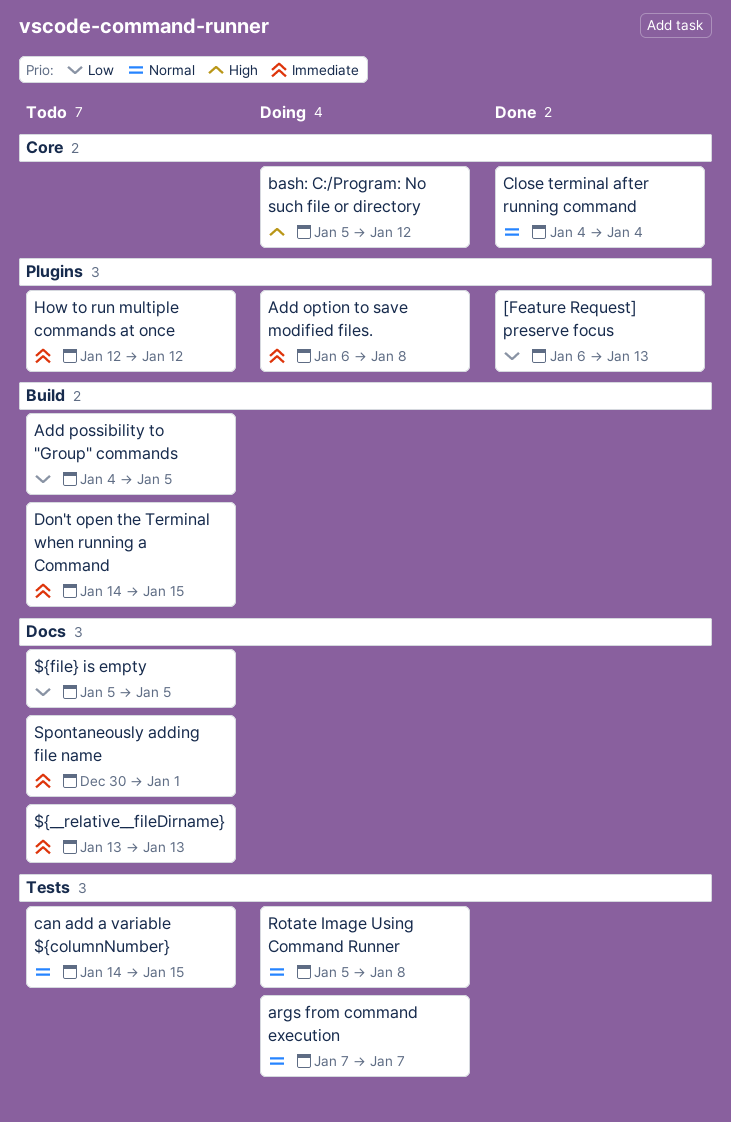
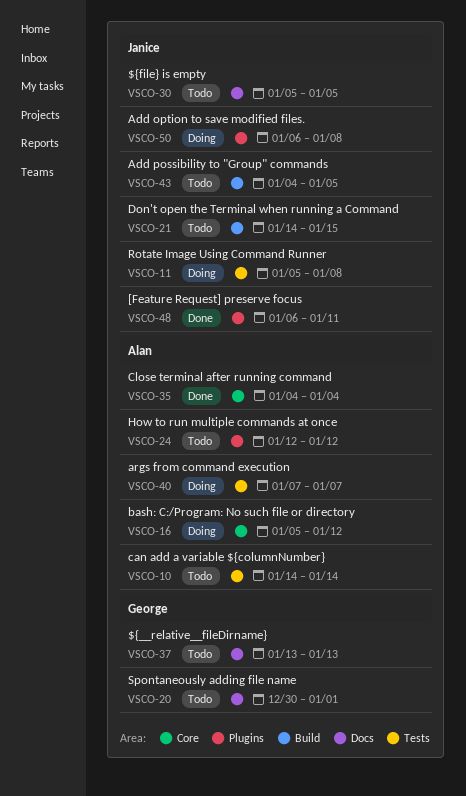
[Feature Request] preserve focus, due: Jan 13 -> Jan 11
can add a variable ${columnNumber}, due: Jan 15 -> Jan 14

